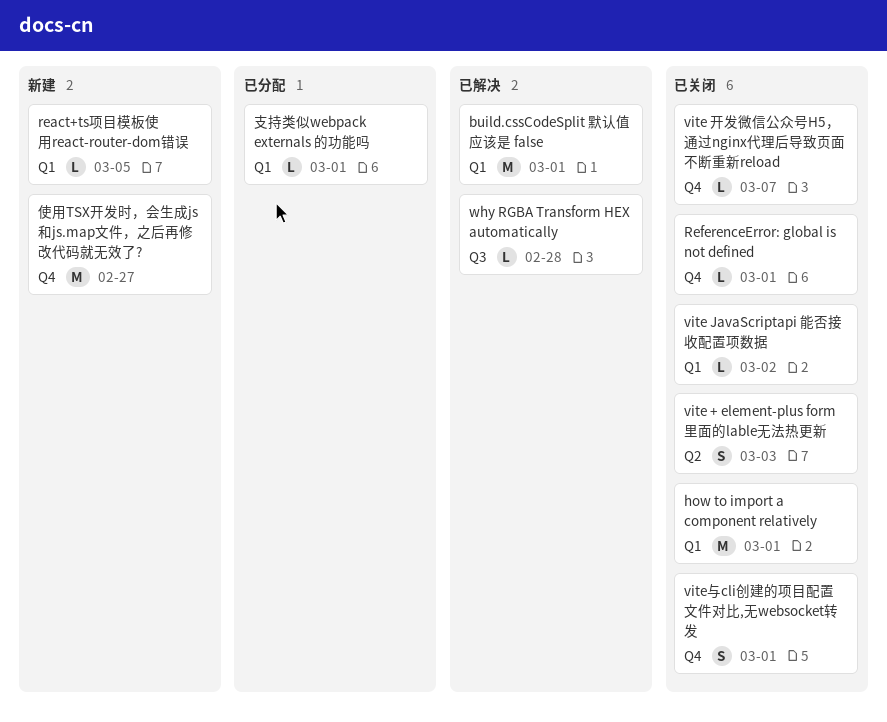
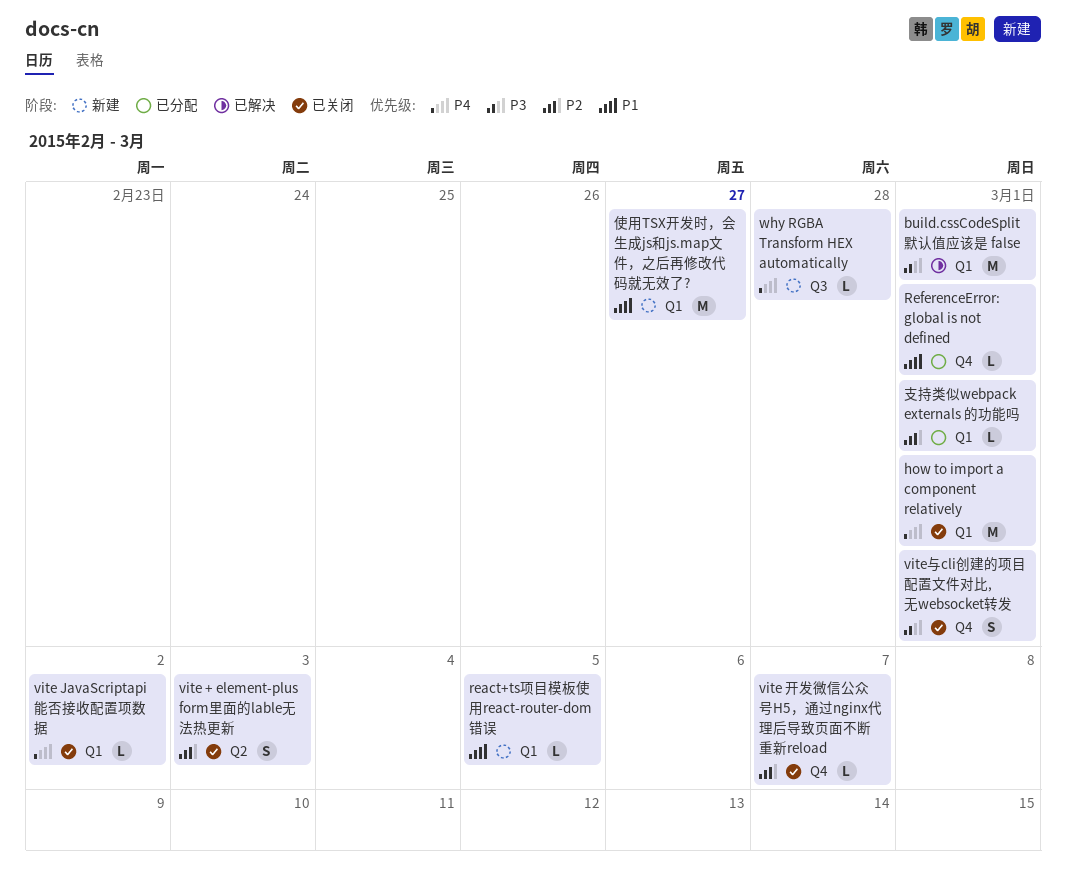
ReferenceError: global is not defined, status: 已关闭 -> 已分配
why RGBA Transform HEX automatically, status: 已解决 -> 新建
使用TSX开发时，会生成js和js.map文件，之后再修改代码就无效了?, label: Q4 -> Q1

